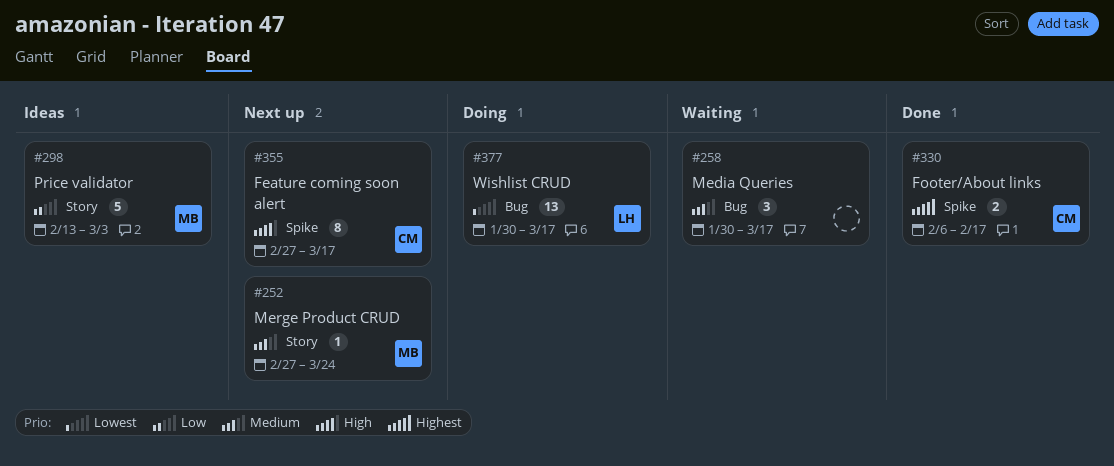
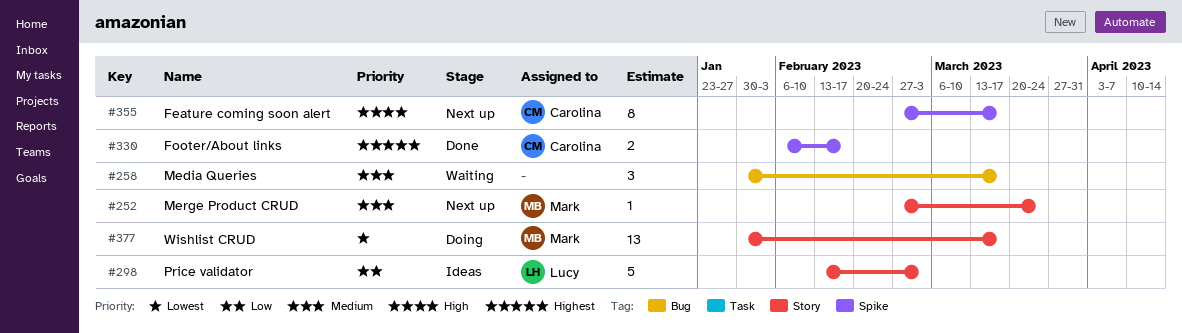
#298, owner: Mark -> Lucy
#377, owner: Lucy -> Mark
#377, label: Bug -> Story

